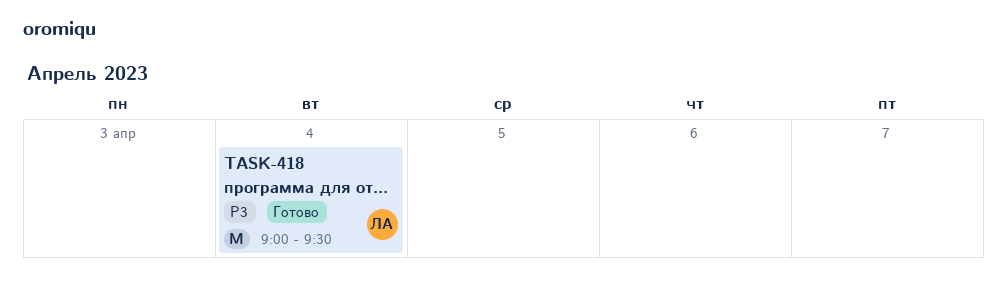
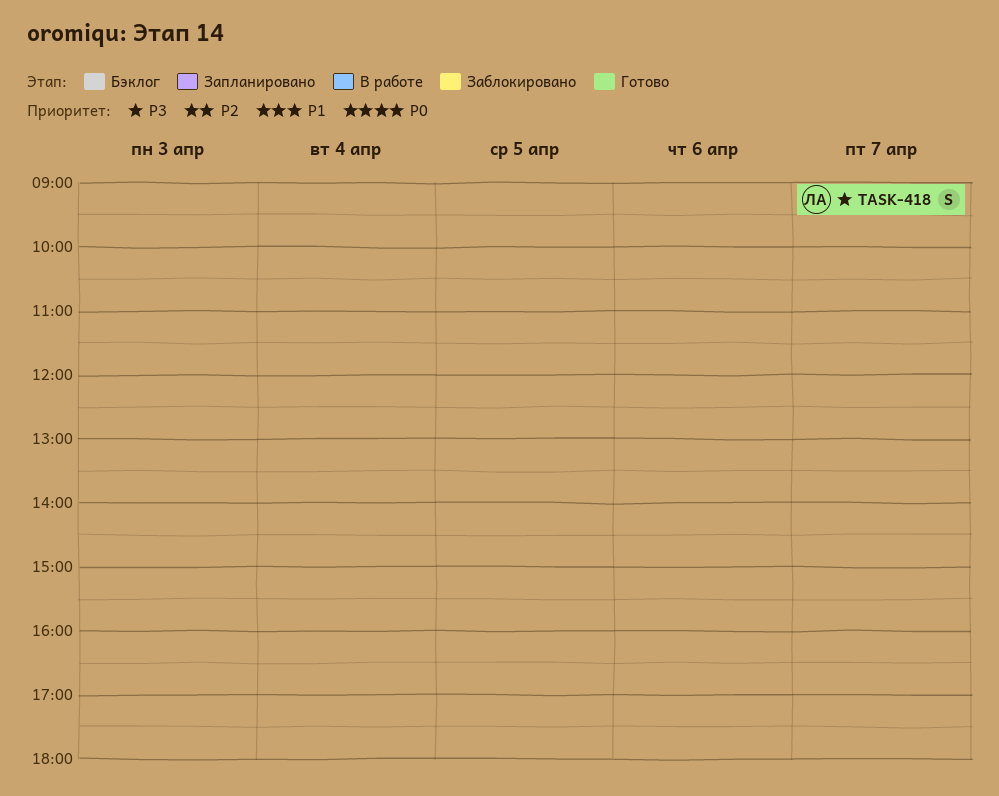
TASK-418, estimate: M -> S
TASK-418, day: Apr 4 -> Apr 7

